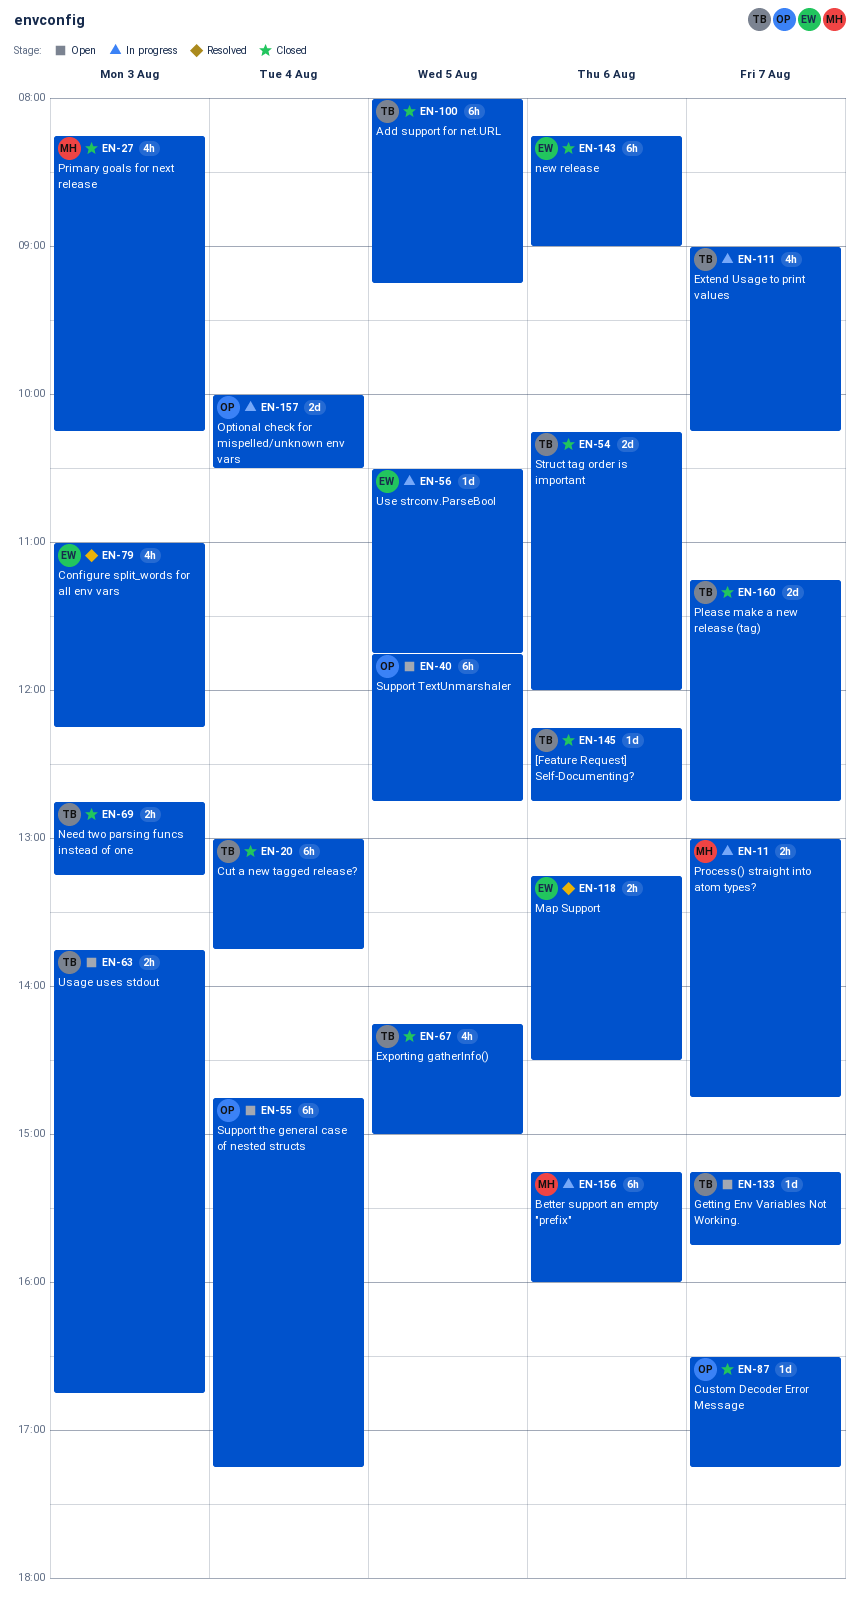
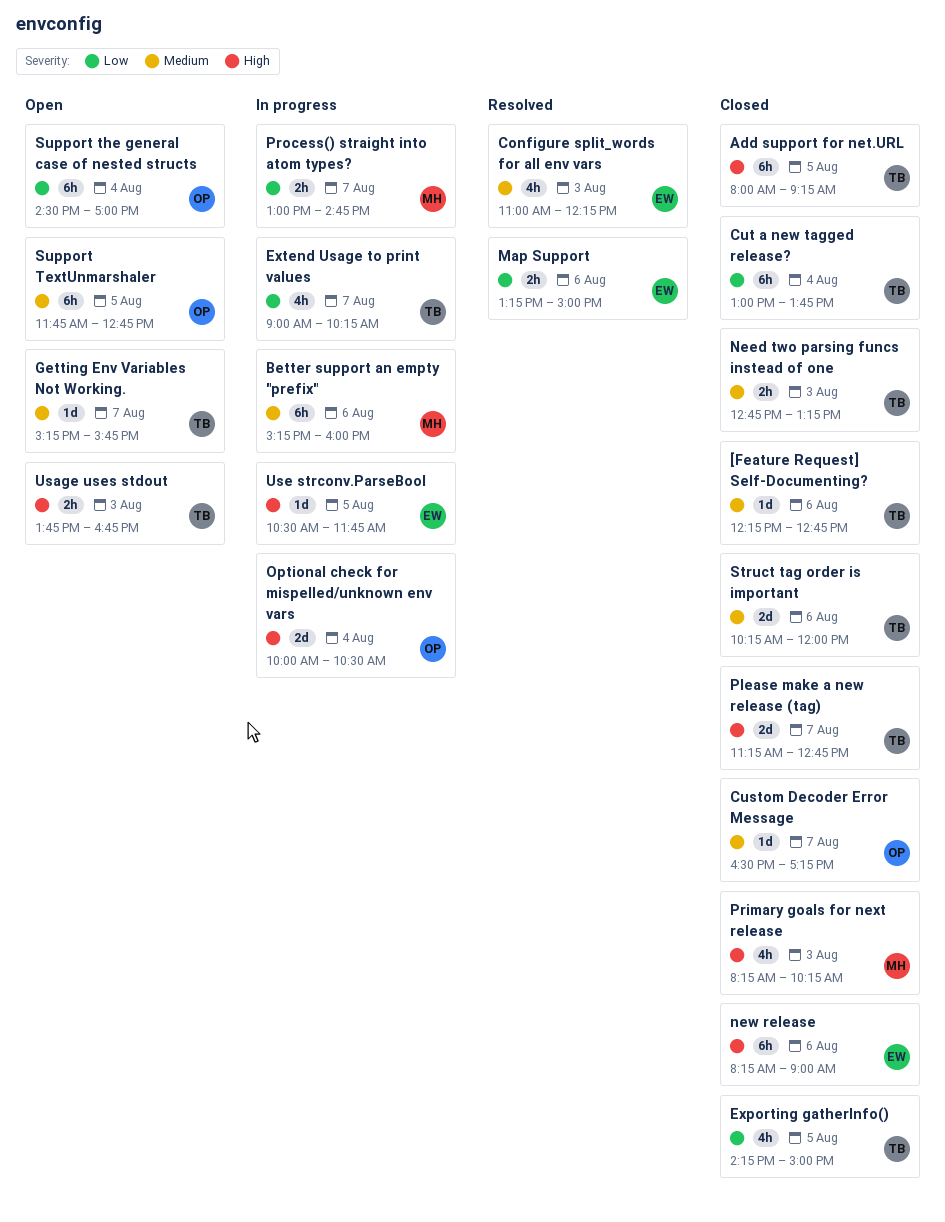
Map Support, ends: 14:30 -> 15:00
Support the general case of nested structs, begins: 14:45 -> 14:30
Support the general case of nested structs, ends: 17:15 -> 17:00

